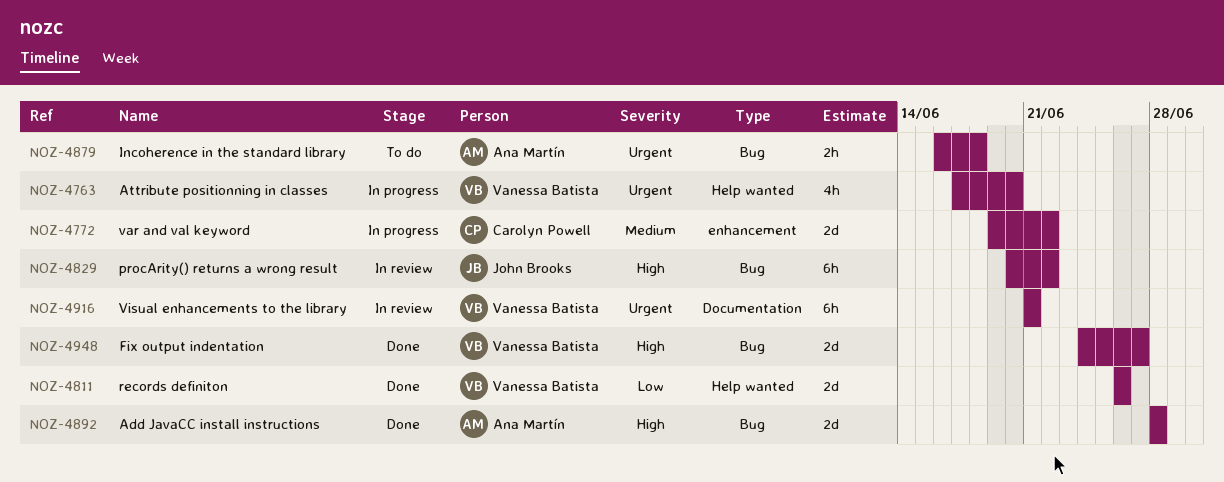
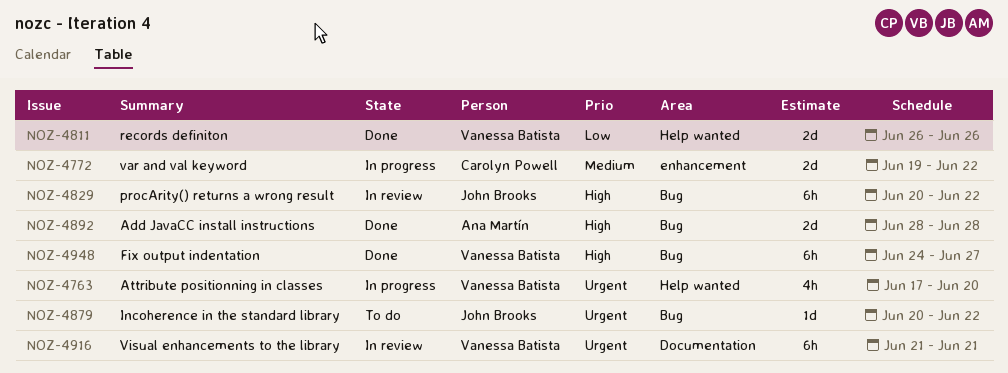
NOZ-4879, owner: Ana Martín -> John Brooks
NOZ-4879, estimate: 2h -> 1d
NOZ-4879, start: Jun 16 -> Jun 20
NOZ-4879, due: Jun 18 -> Jun 22
NOZ-4948, estimate: 2d -> 6h

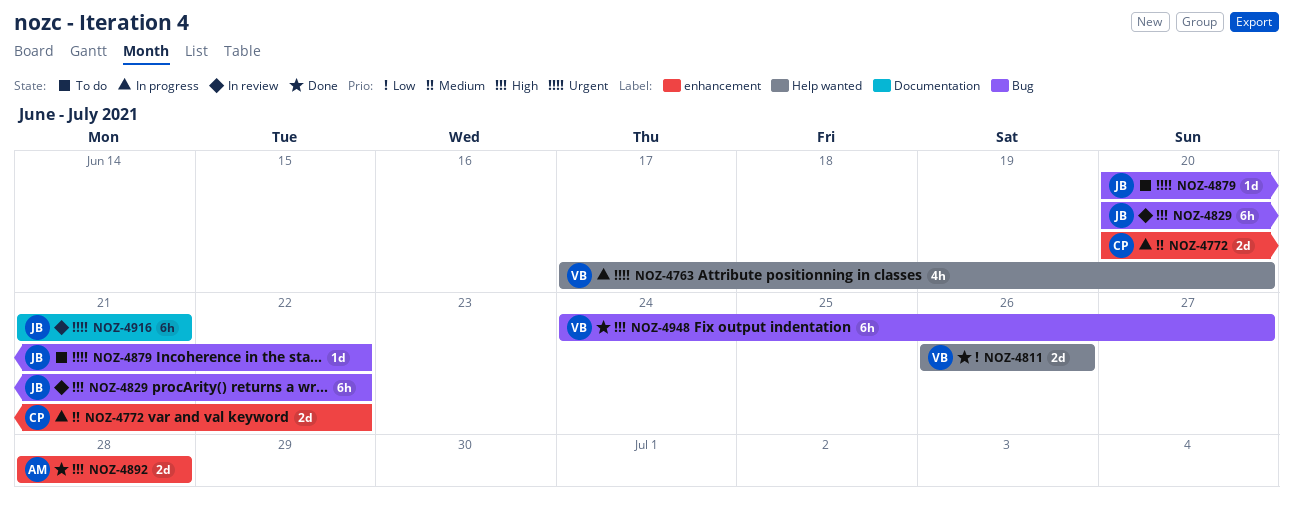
NOZ-4772, start: Jun 19 -> Jun 20
NOZ-4892, label: Bug -> enhancement
NOZ-4916, owner: Vanessa Batista -> John Brooks

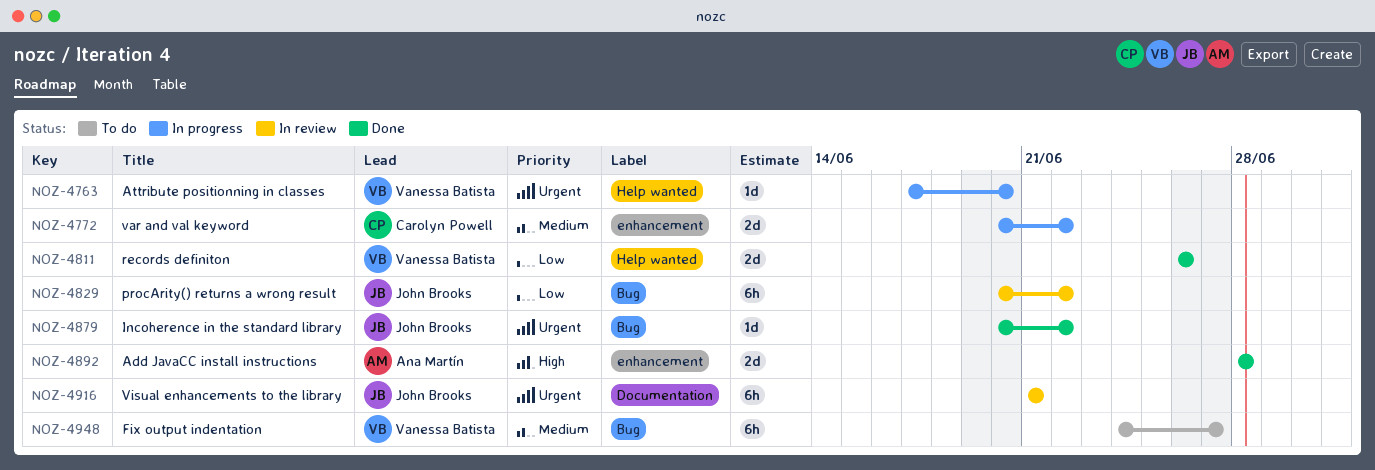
NOZ-4763, estimate: 4h -> 1d
NOZ-4829, priority: High -> Low
NOZ-4879, status: To do -> Done
NOZ-4948, status: Done -> To do
NOZ-4948, priority: High -> Medium

